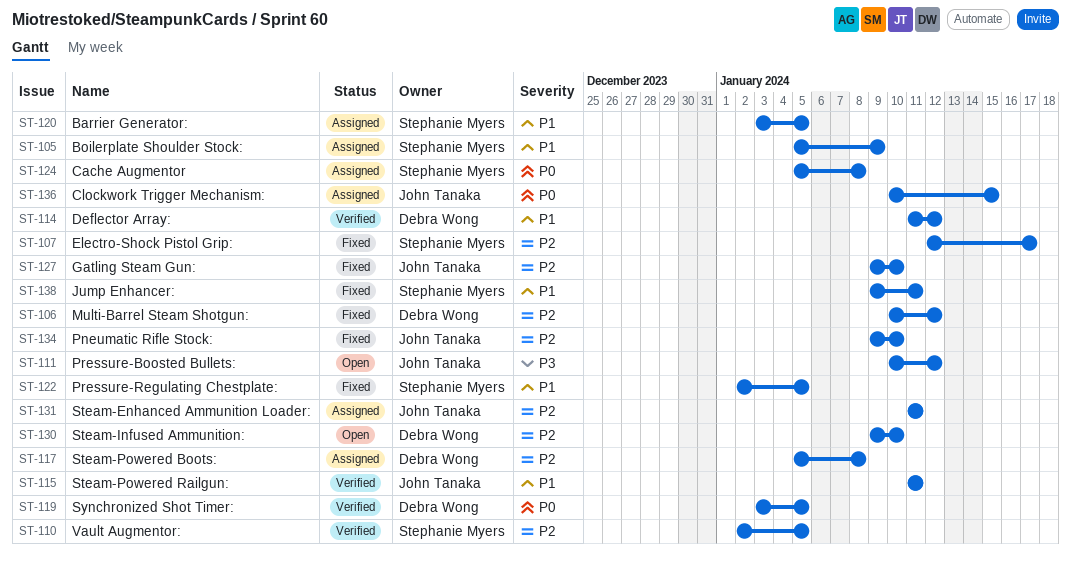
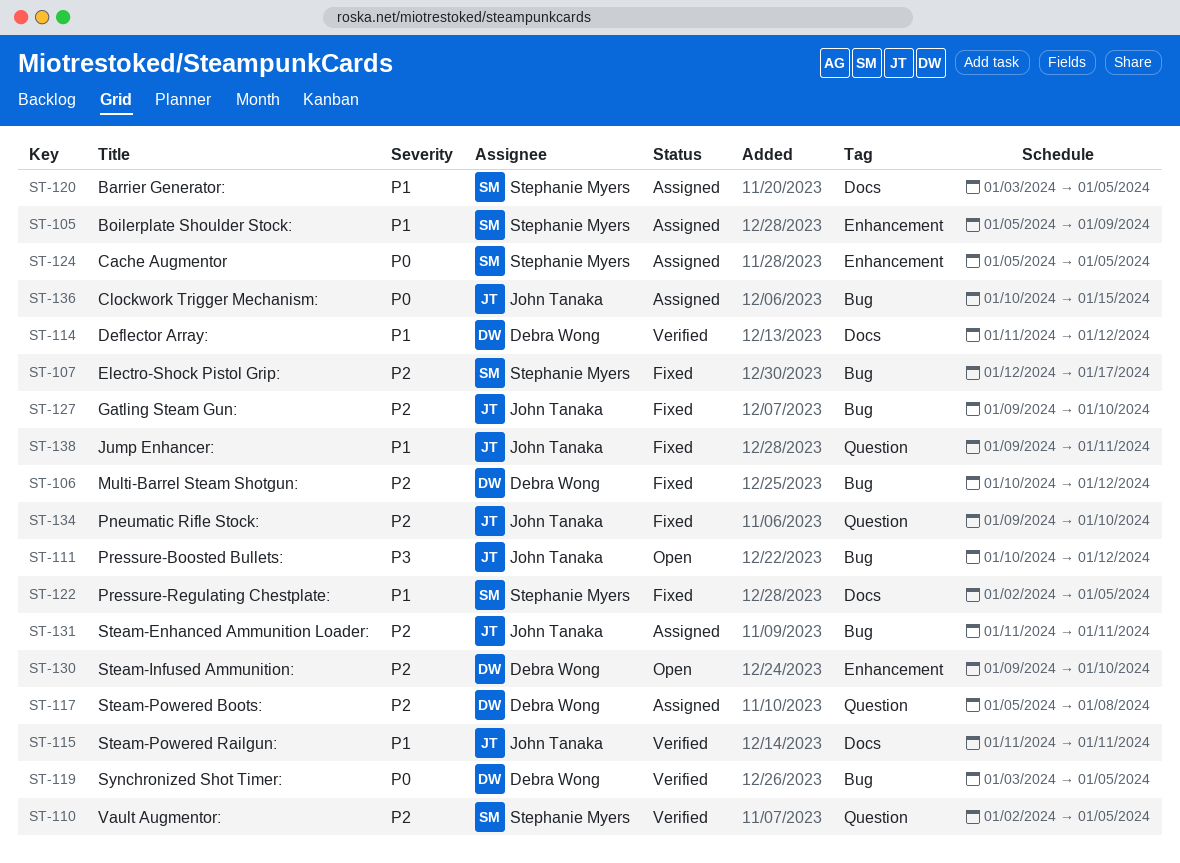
ST-124, due: Jan 8 -> Jan 5
ST-138, owner: Stephanie Myers -> John Tanaka

